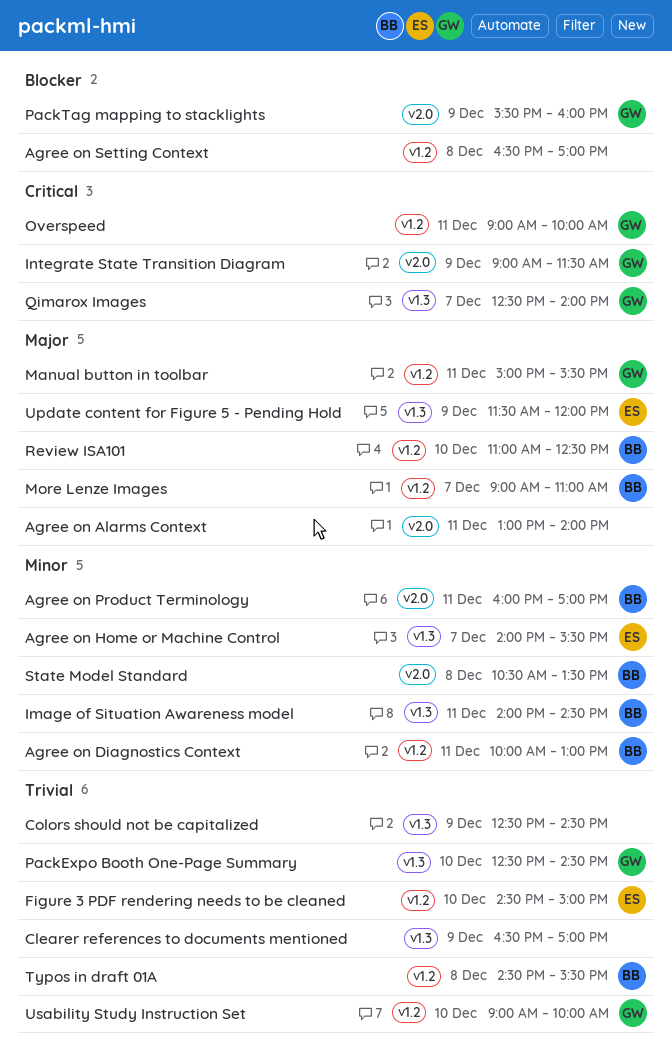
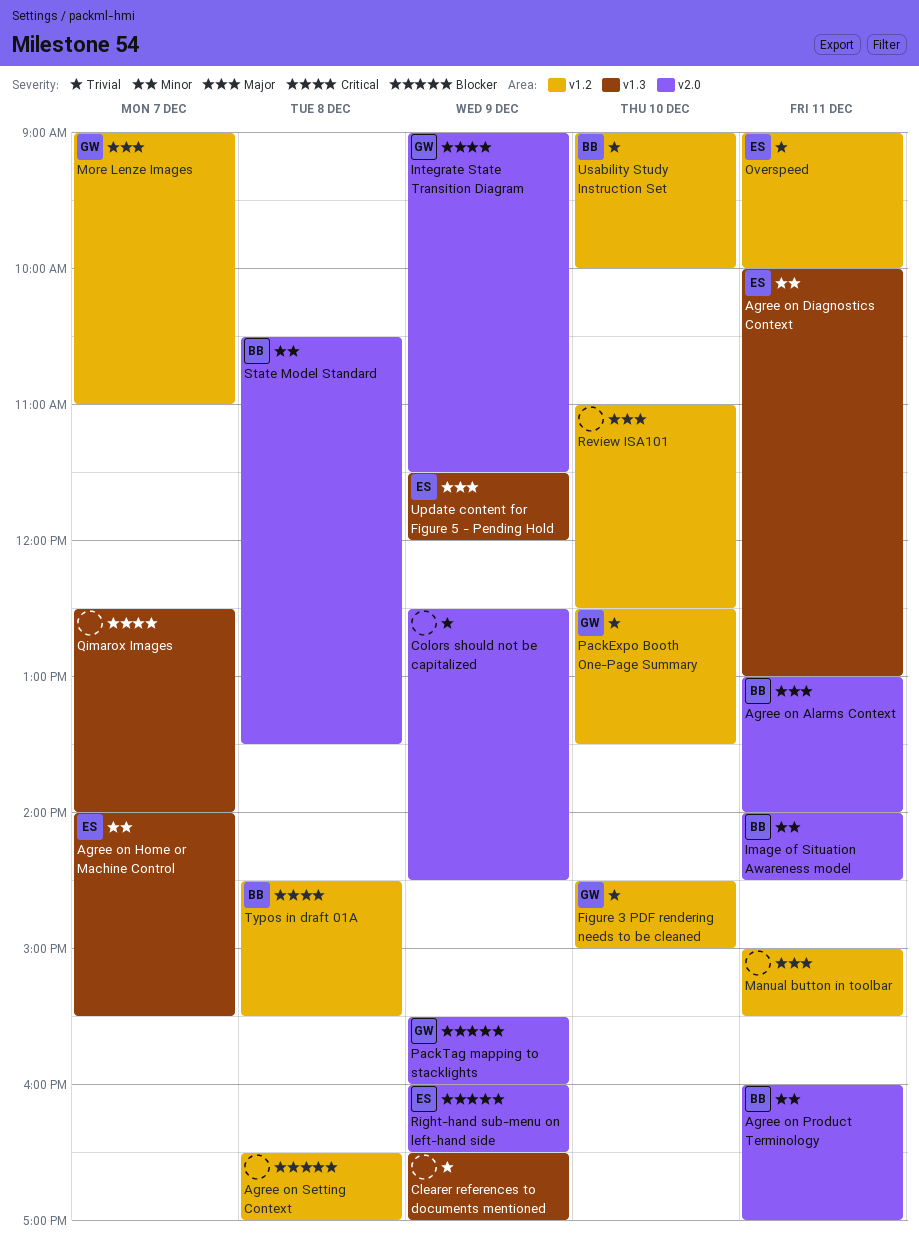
Agree on Alarms Context, owner: none -> BB
Agree on Diagnostics Context, owner: BB -> ES
Agree on Diagnostics Context, label: v1.2 -> v1.3
Colors should not be capitalized, label: v1.3 -> v2.0
Figure 3 PDF rendering needs to be cleaned, owner: ES -> GW
Image of Situation Awareness model, label: v1.3 -> v2.0
Manual button in toolbar, owner: GW -> none
More Lenze Images, owner: BB -> GW
Overspeed, owner: GW -> ES
Overspeed, priority: Critical -> Trivial
PackExpo Booth One-Page Summary, label: v1.3 -> v1.2
PackExpo Booth One-Page Summary, ends: 14:30 -> 13:30
Qimarox Images, owner: GW -> none
Review ISA101, owner: BB -> none
Right-hand sub-menu on left-hand side: none -> present
Typos in draft 01A, priority: Trivial -> Critical
Usability Study Instruction Set, owner: GW -> BB

